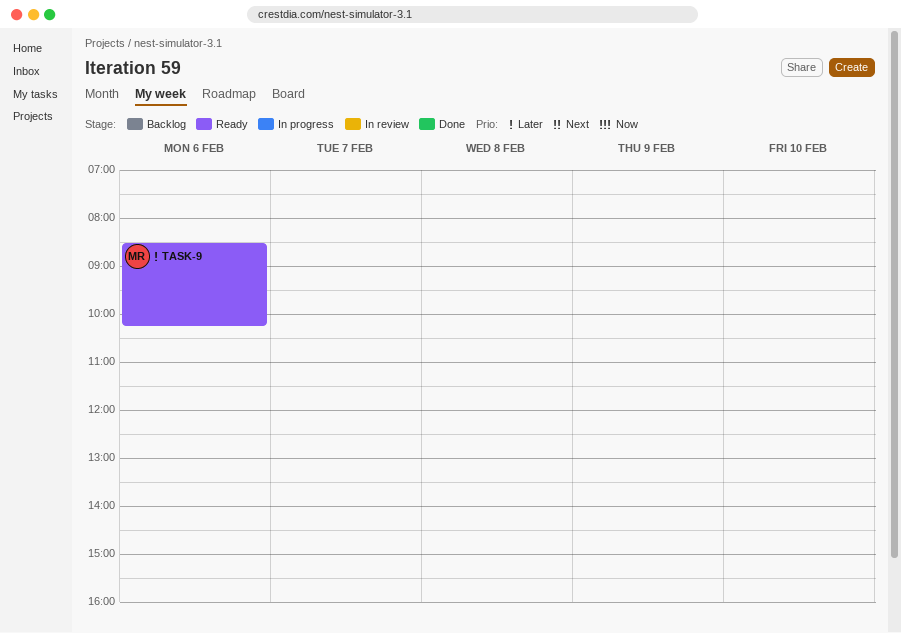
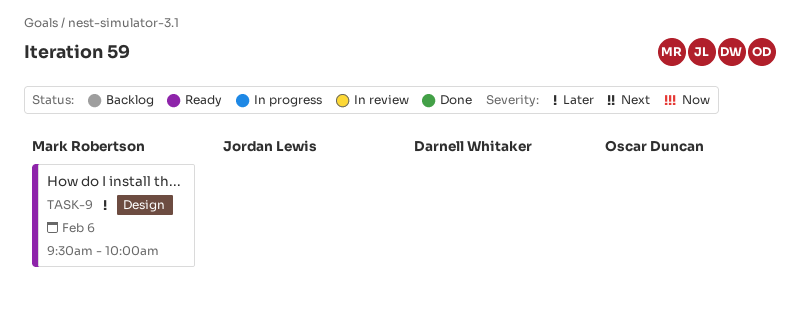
TASK-9, begins: 08:30 -> 09:30
TASK-9, ends: 10:15 -> 10:00

